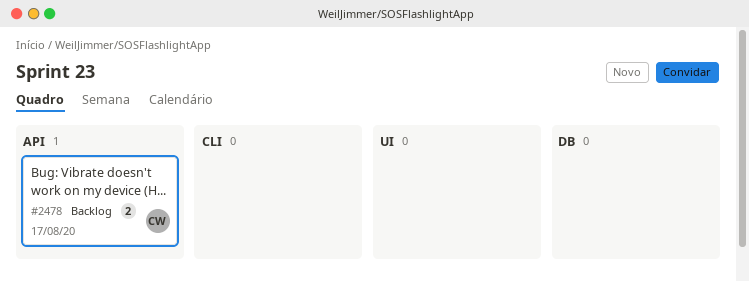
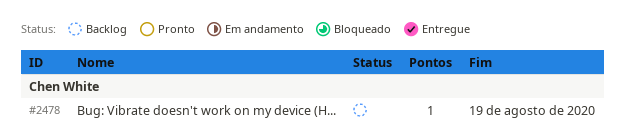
#2478, estimate: 2 -> 1
#2478, due: Aug 17 -> Aug 19

